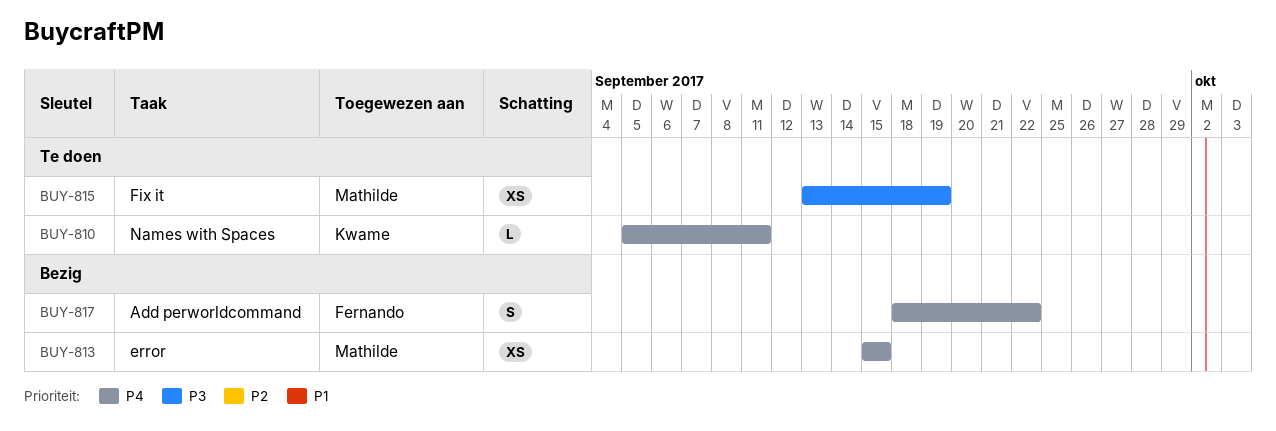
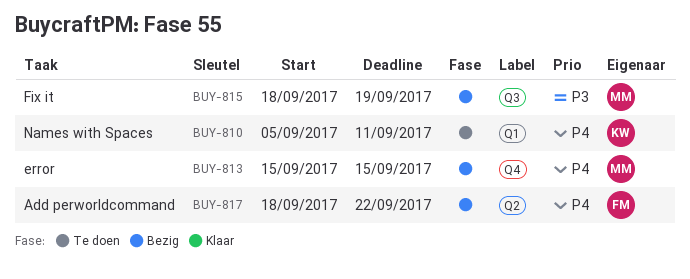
BUY-815, status: Te doen -> Bezig
BUY-815, start: Sep 13 -> Sep 18

